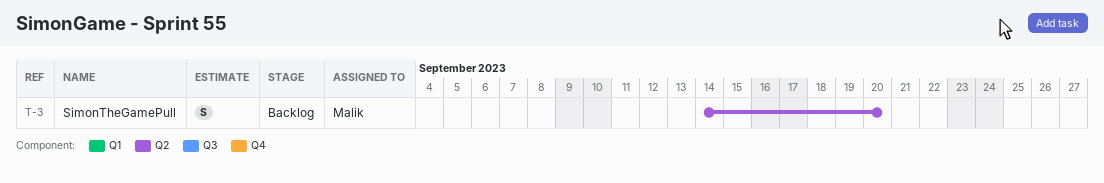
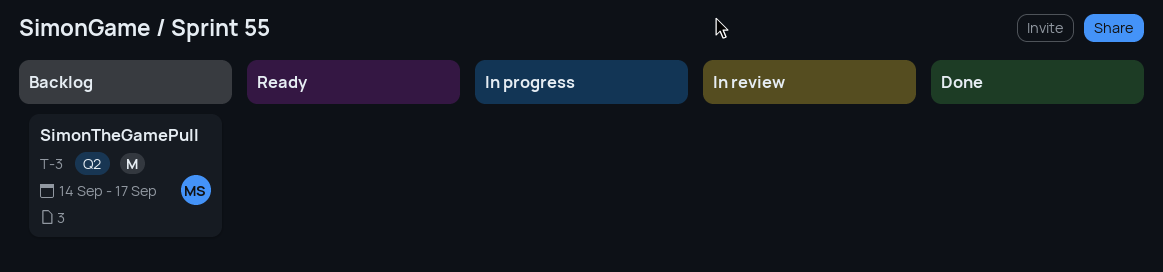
T-3, estimate: S -> M
T-3, due: Sep 20 -> Sep 17

